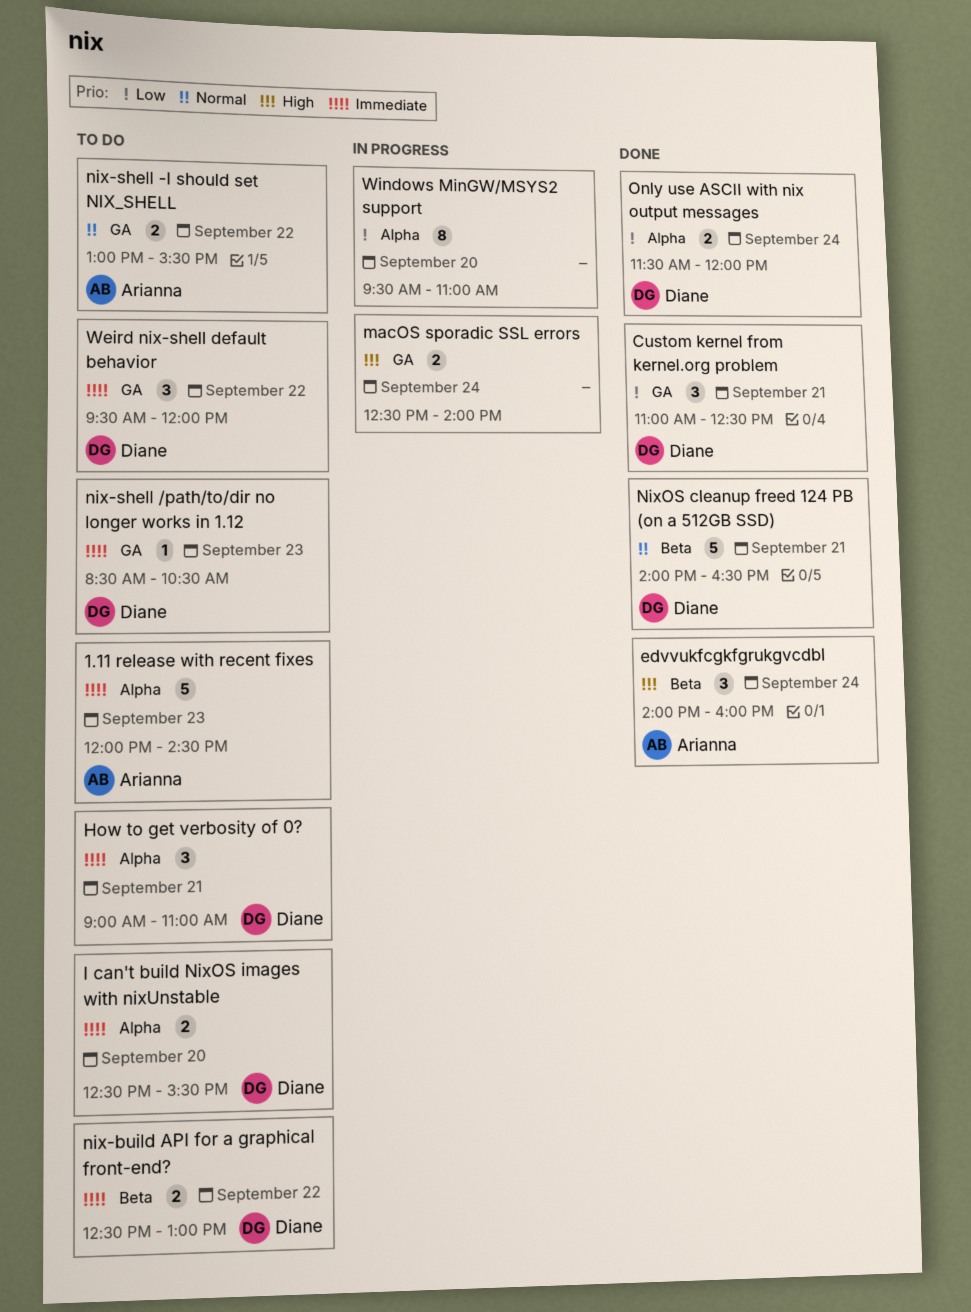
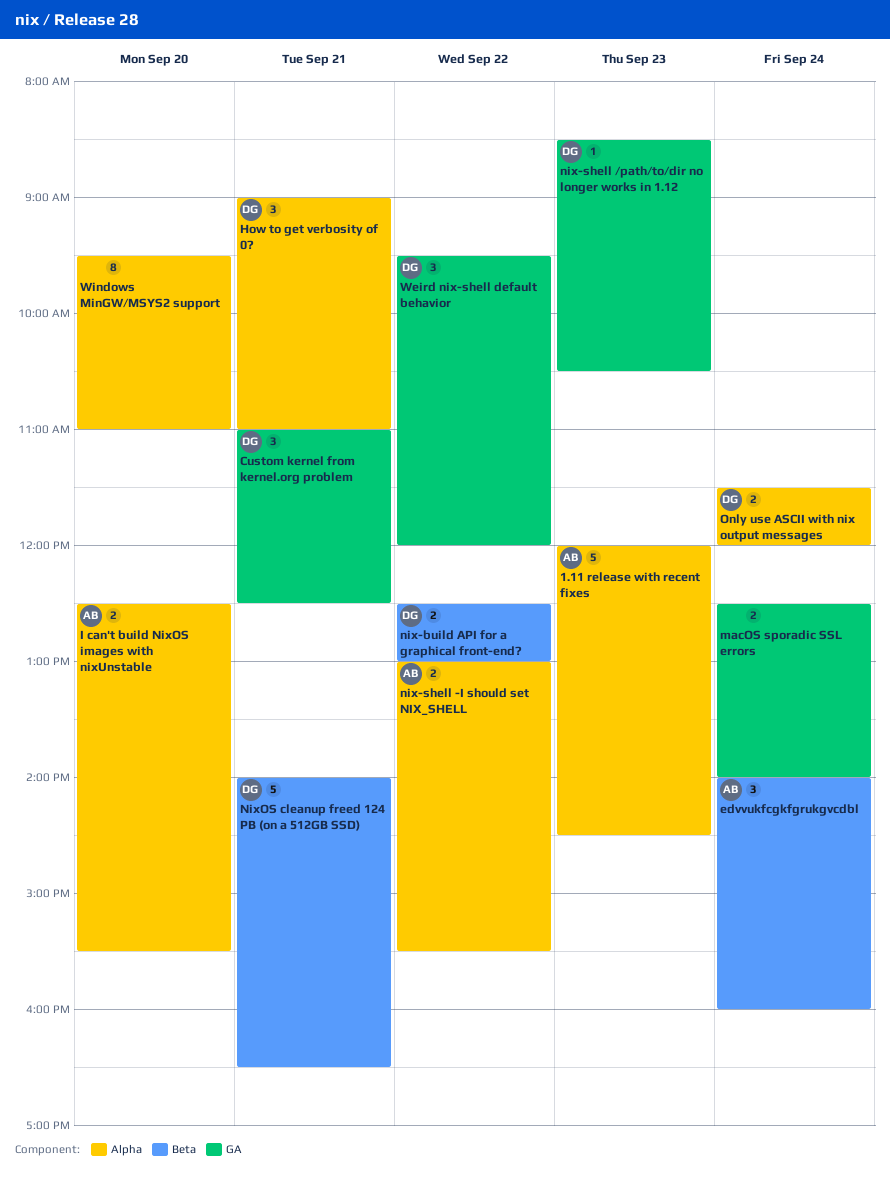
I can't build NixOS images with nixUnstable, owner: Diane -> Arianna
nix-shell -I should set NIX_SHELL, label: GA -> Alpha

